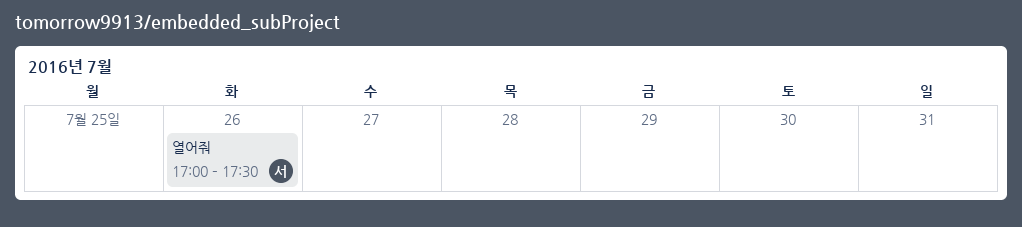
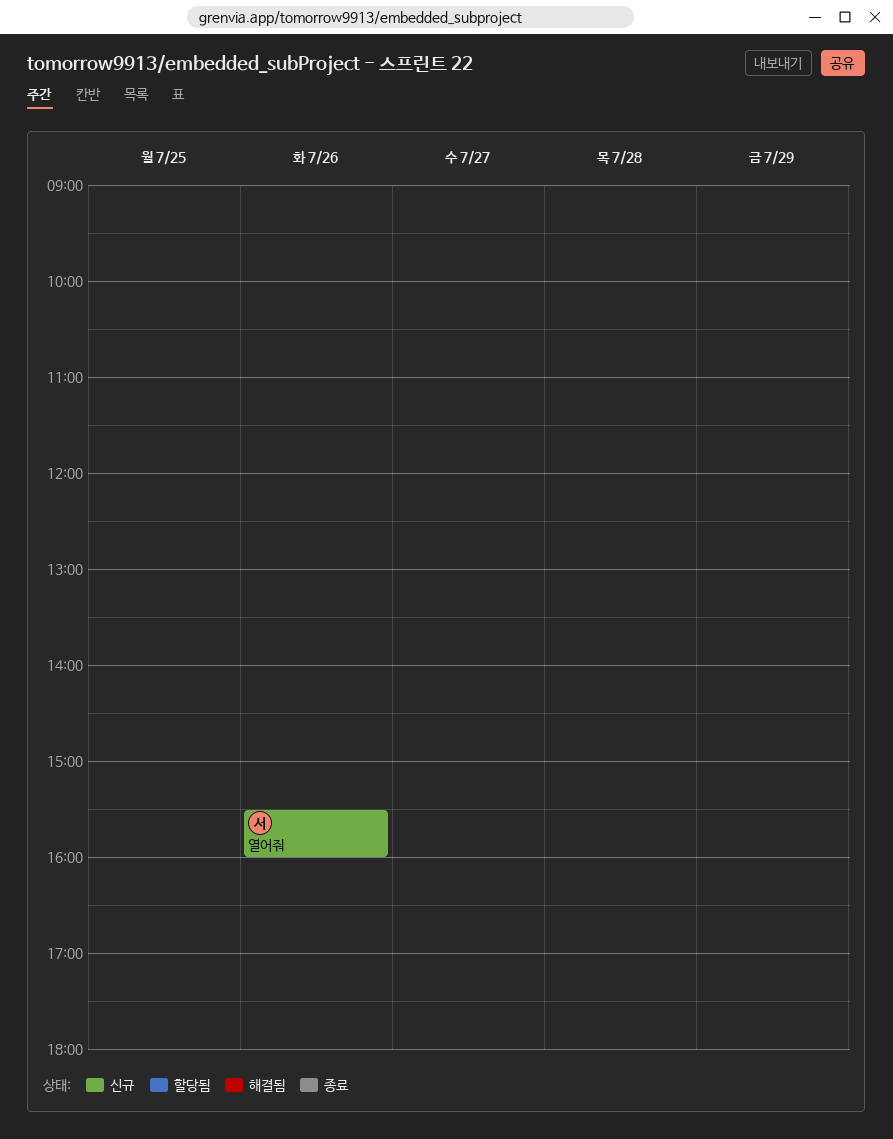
열어줘, begins: 17:00 -> 15:30
열어줘, ends: 17:30 -> 16:00

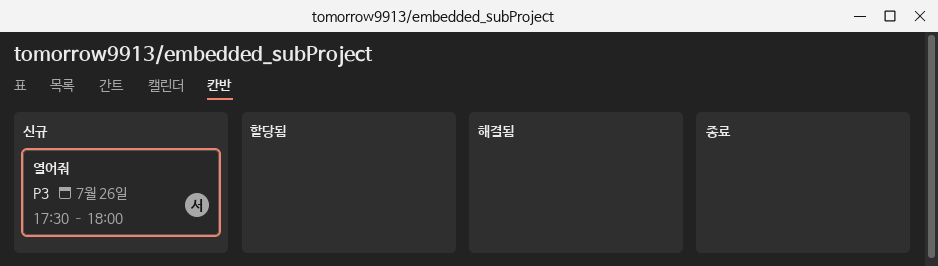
열어줘, begins: 15:30 -> 17:30
열어줘, ends: 16:00 -> 18:00

